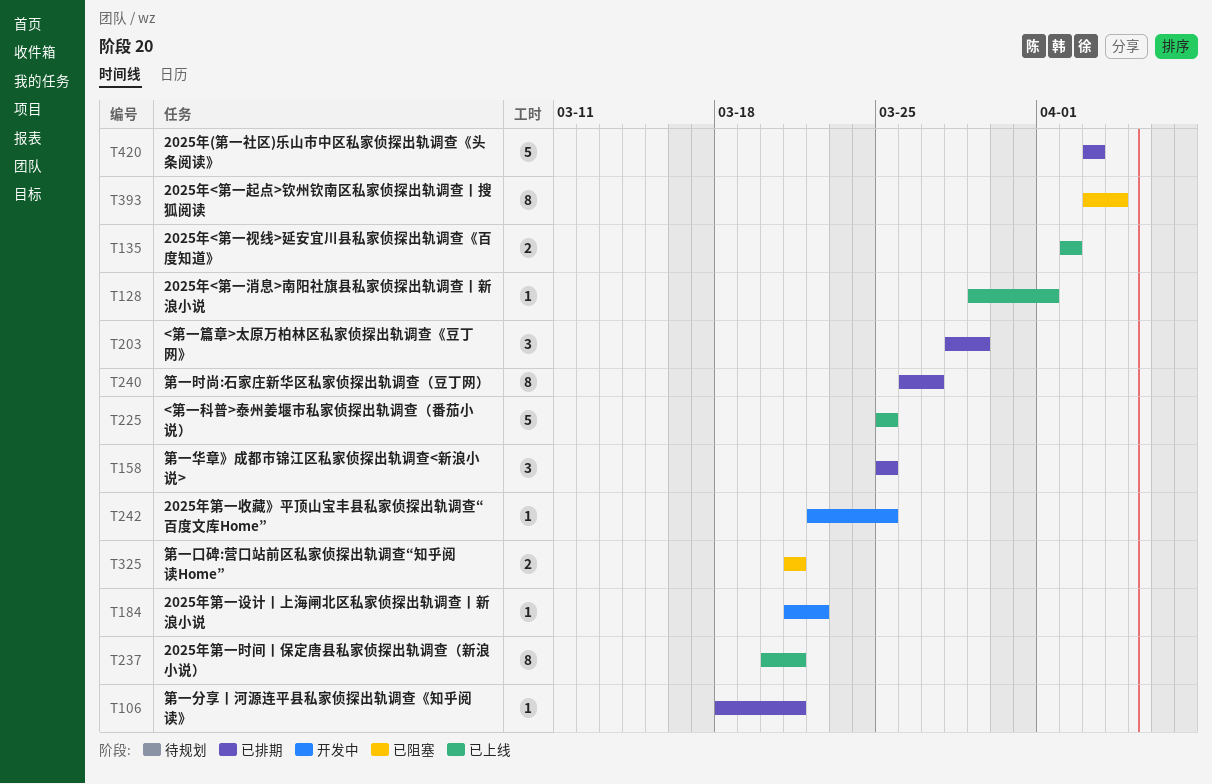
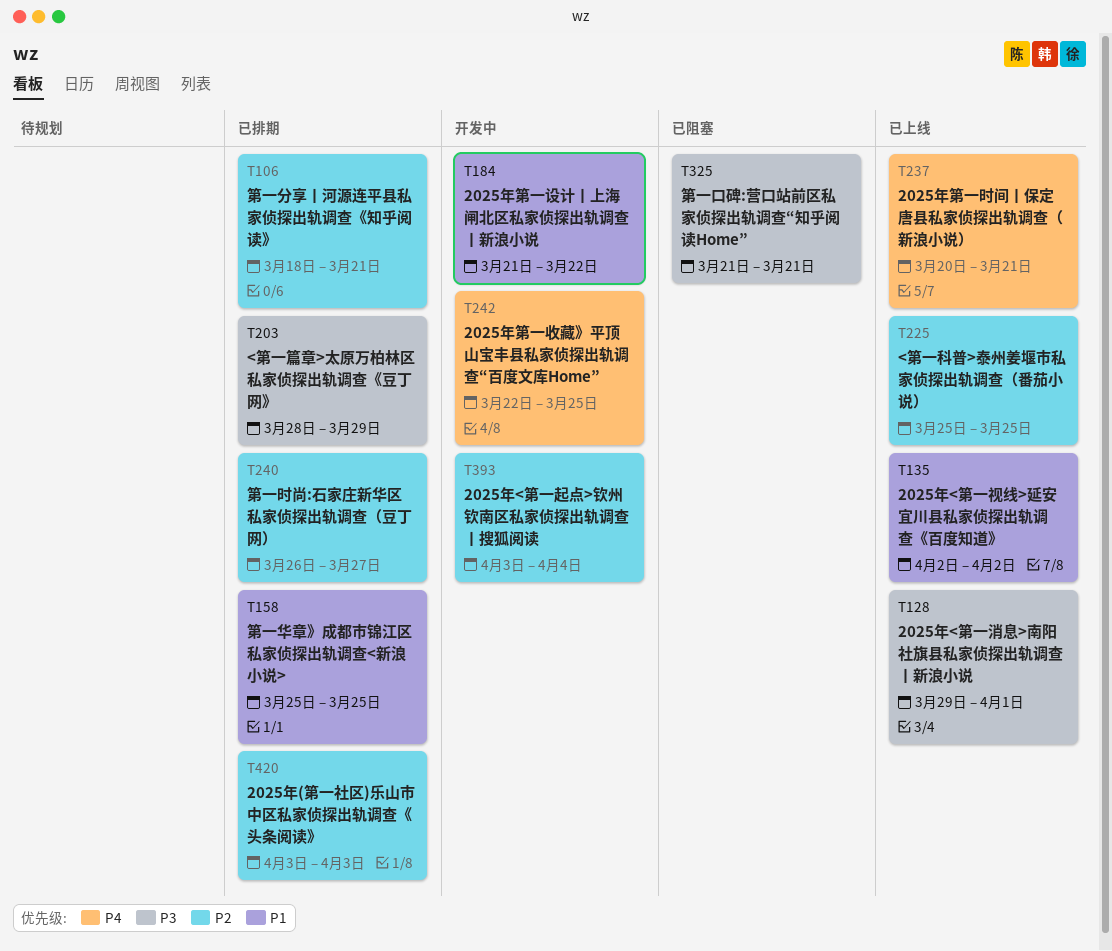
T393, status: 已阻塞 -> 开发中

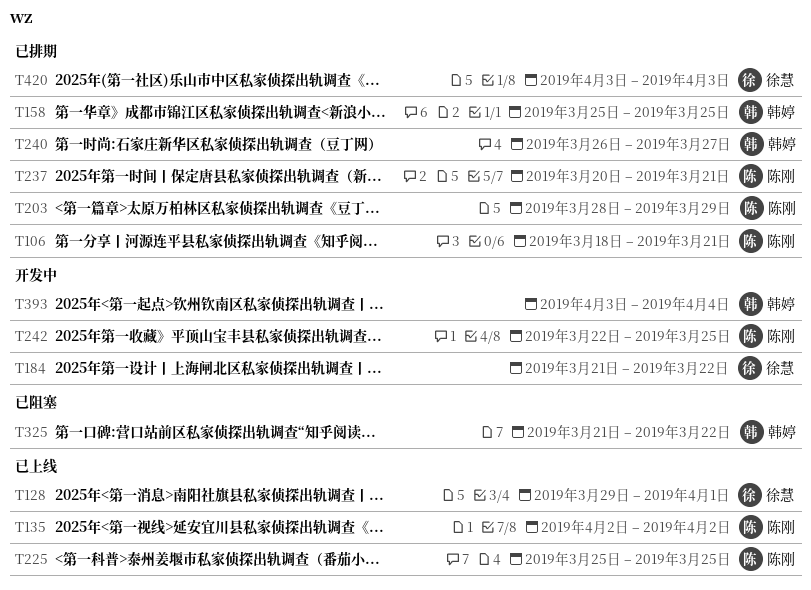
T237, status: 已上线 -> 已排期
T325, due: Mar 21 -> Mar 22

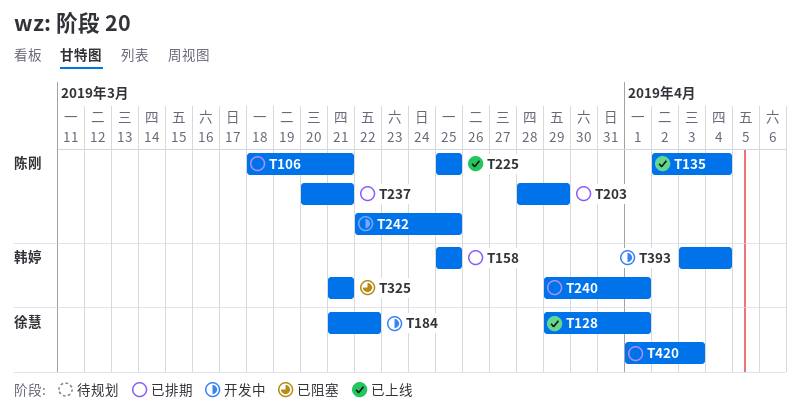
T135, due: Apr 2 -> Apr 4
T240, start: Mar 26 -> Mar 29
T240, due: Mar 27 -> Apr 1
T325, due: Mar 22 -> Mar 21
T420, start: Apr 3 -> Apr 1

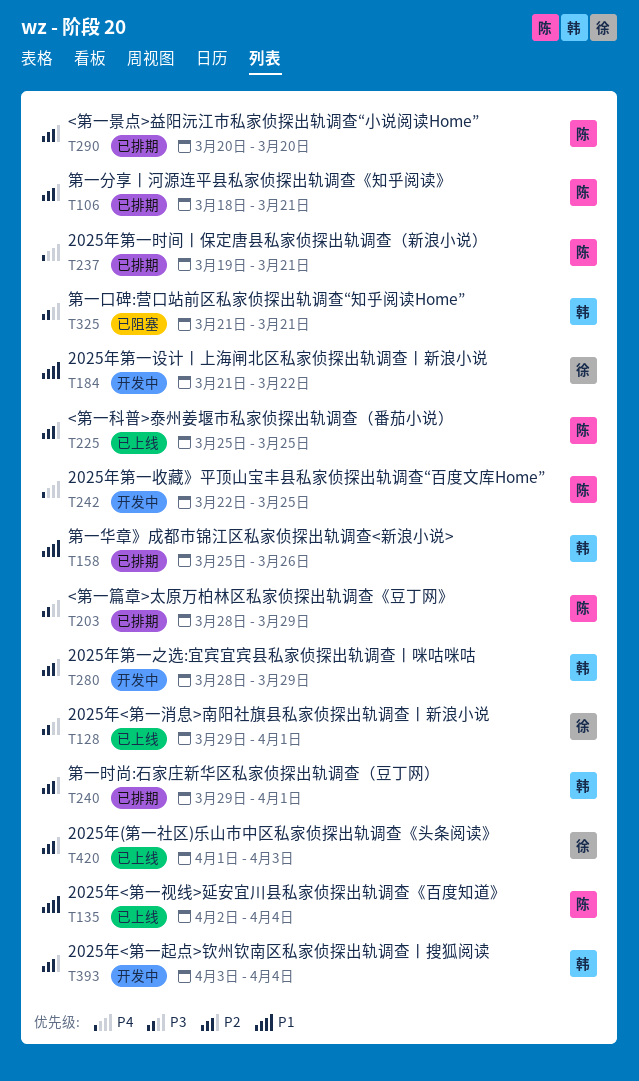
T158, due: Mar 25 -> Mar 26
T237, start: Mar 20 -> Mar 19
T280: none -> present
T290: none -> present
T420, status: 已排期 -> 已上线

